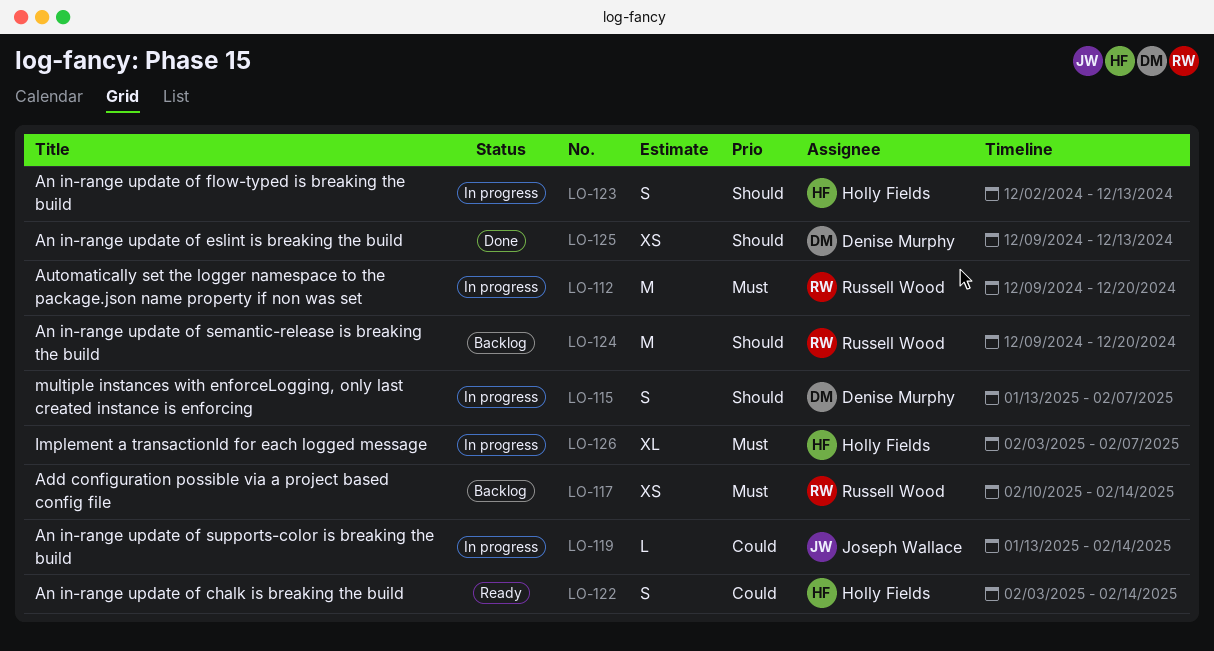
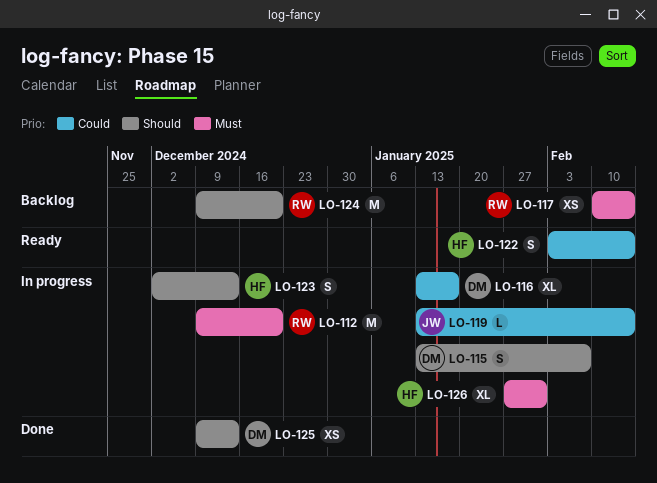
LO-116: none -> present
LO-126, start: Feb 3 -> Jan 27
LO-126, due: Feb 7 -> Jan 31

